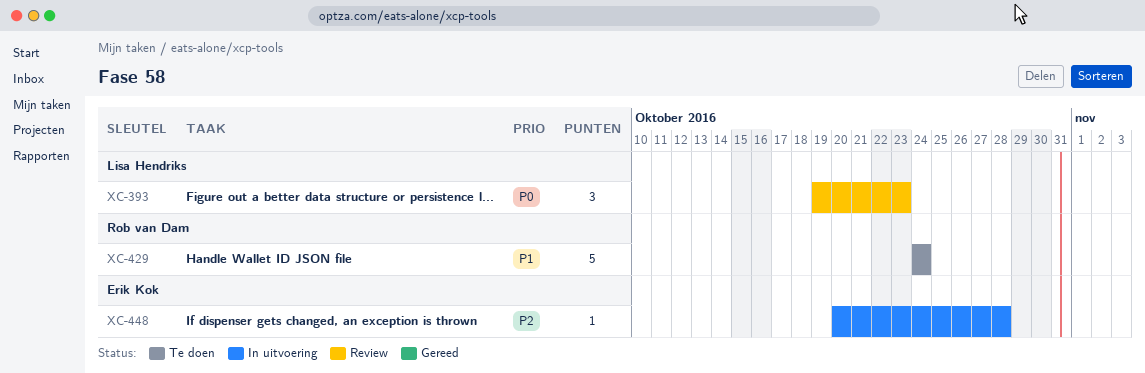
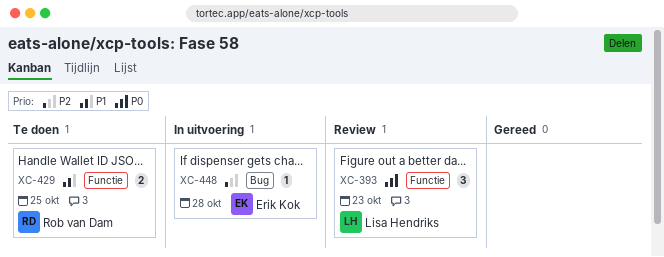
XC-429, estimate: 5 -> 2
XC-429, due: Oct 24 -> Oct 25

